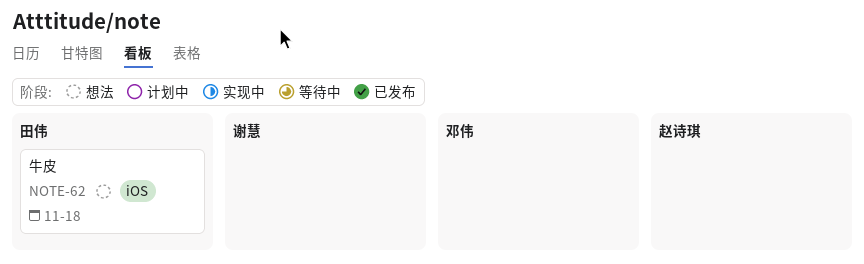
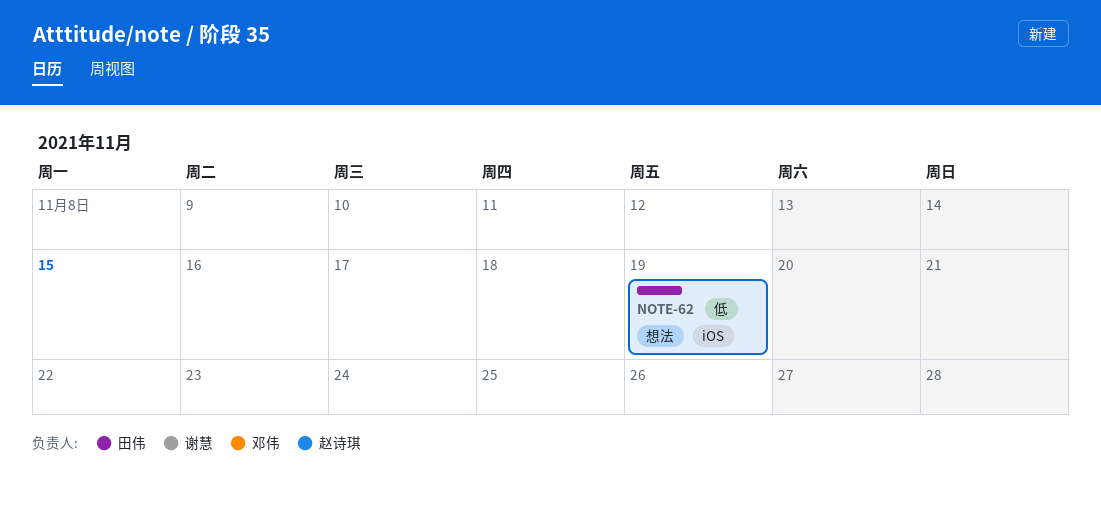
NOTE-62, due: Nov 18 -> Nov 19

